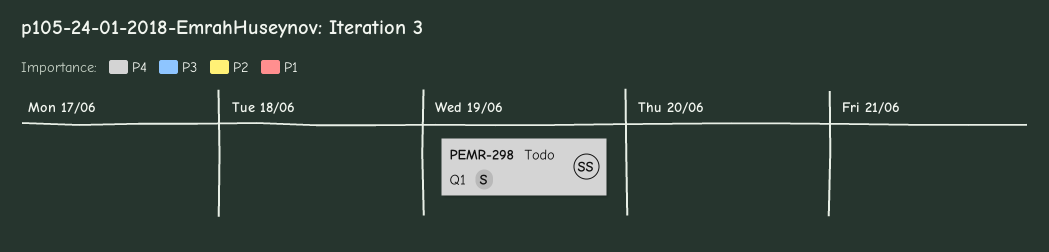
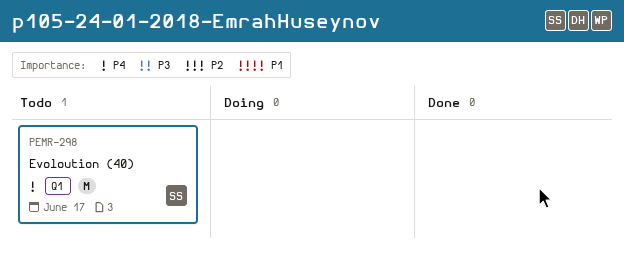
PEMR-298, estimate: S -> M
PEMR-298, due: Jun 19 -> Jun 17

